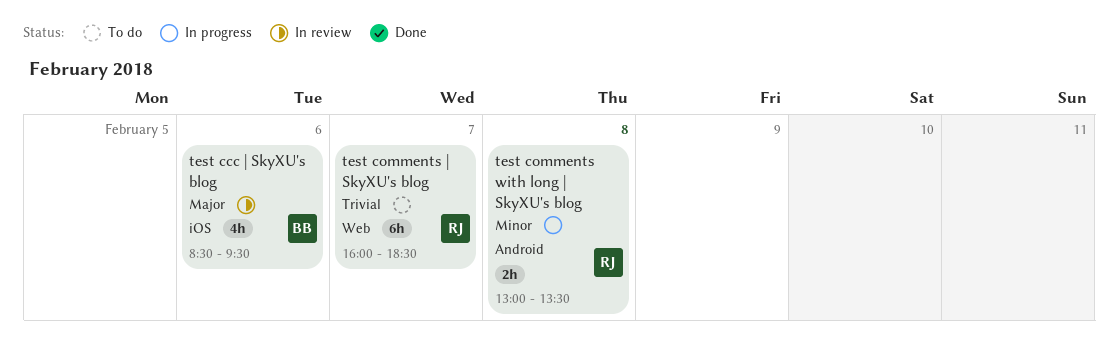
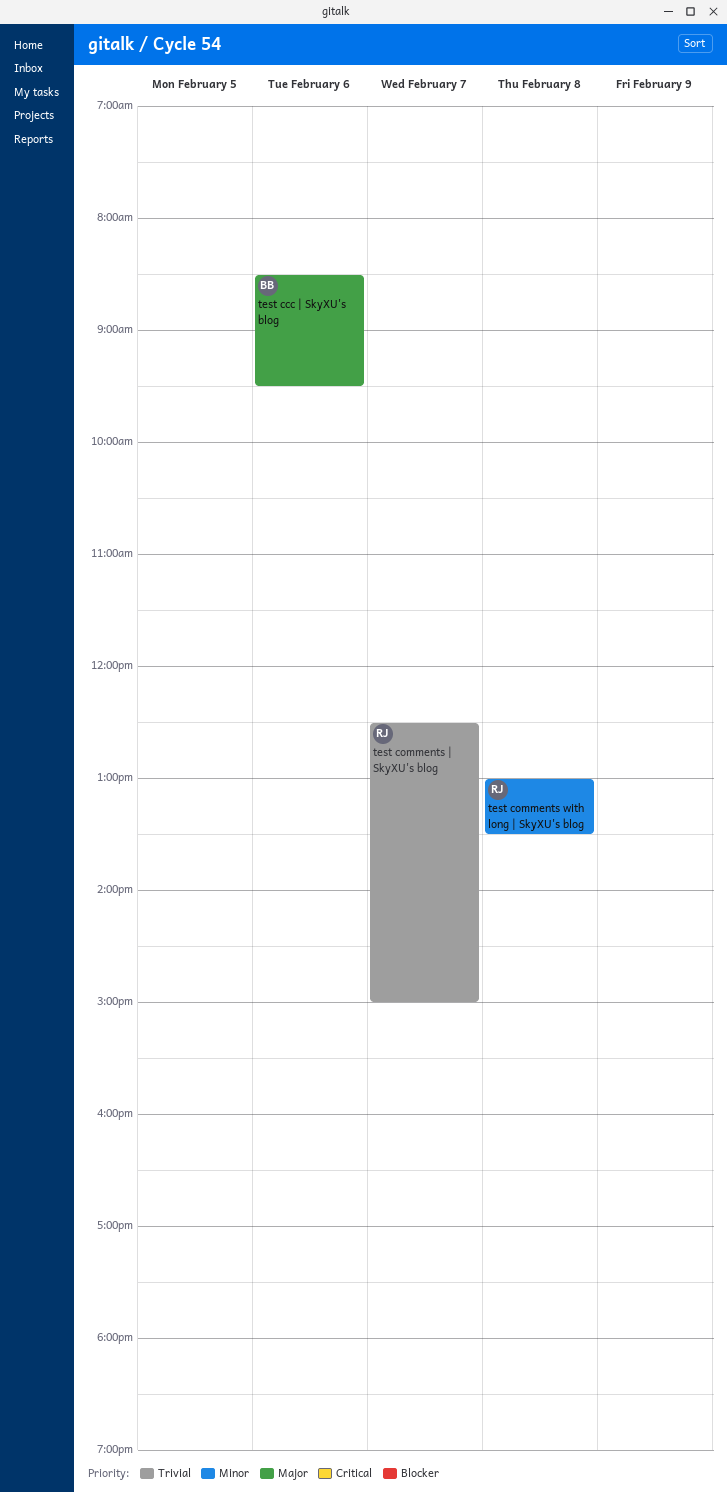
test comments | SkyXU's blog, begins: 16:00 -> 12:30
test comments | SkyXU's blog, ends: 18:30 -> 15:00

